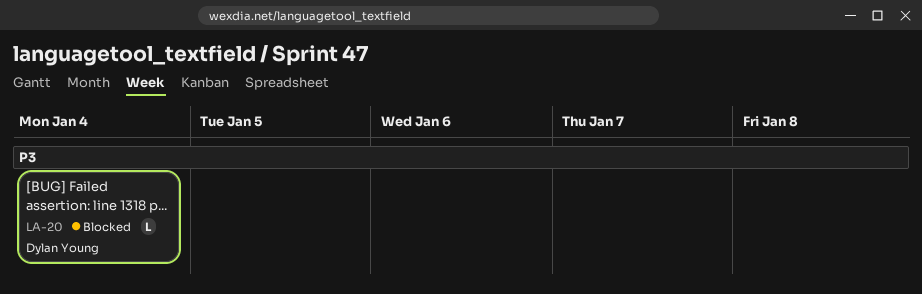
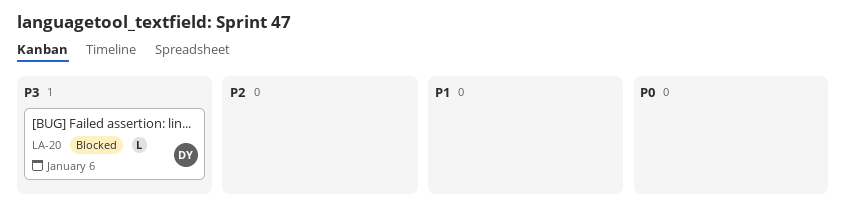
LA-20, due: Jan 4 -> Jan 6

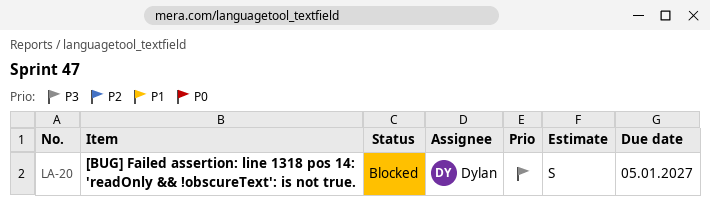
LA-20, estimate: L -> S
LA-20, due: Jan 6 -> Jan 5

